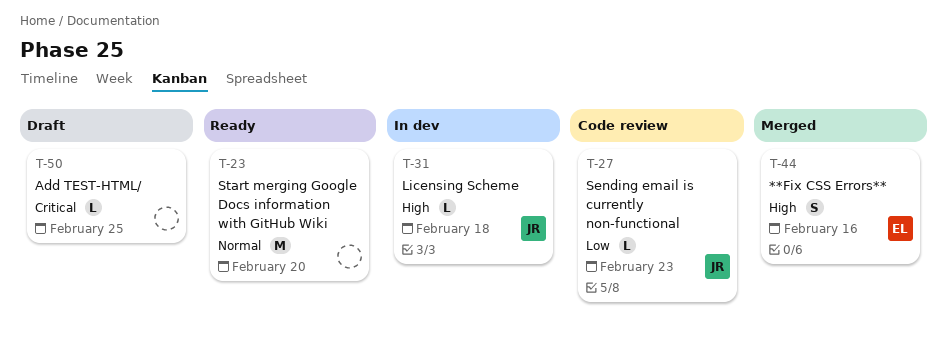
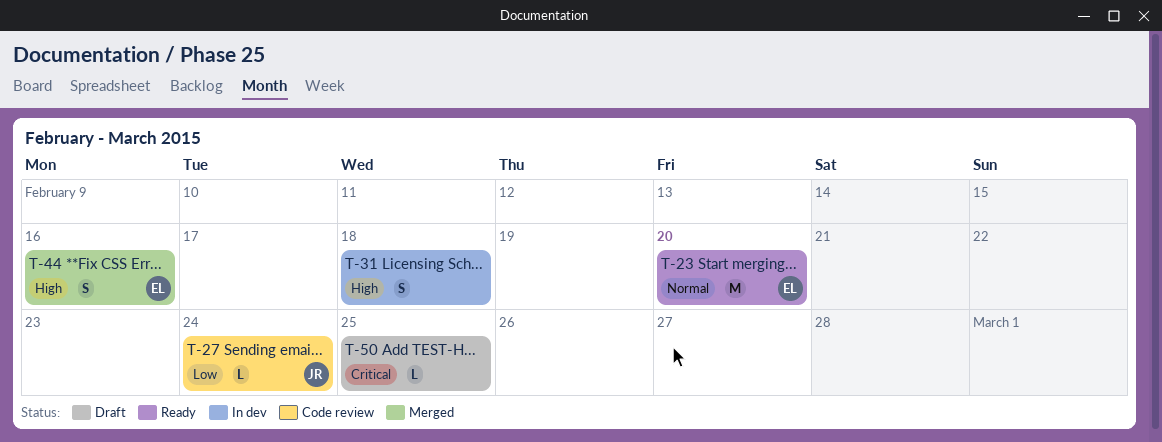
T-23, owner: none -> EL
T-27, due: Feb 23 -> Feb 24
T-31, owner: JR -> none
T-31, estimate: L -> S

